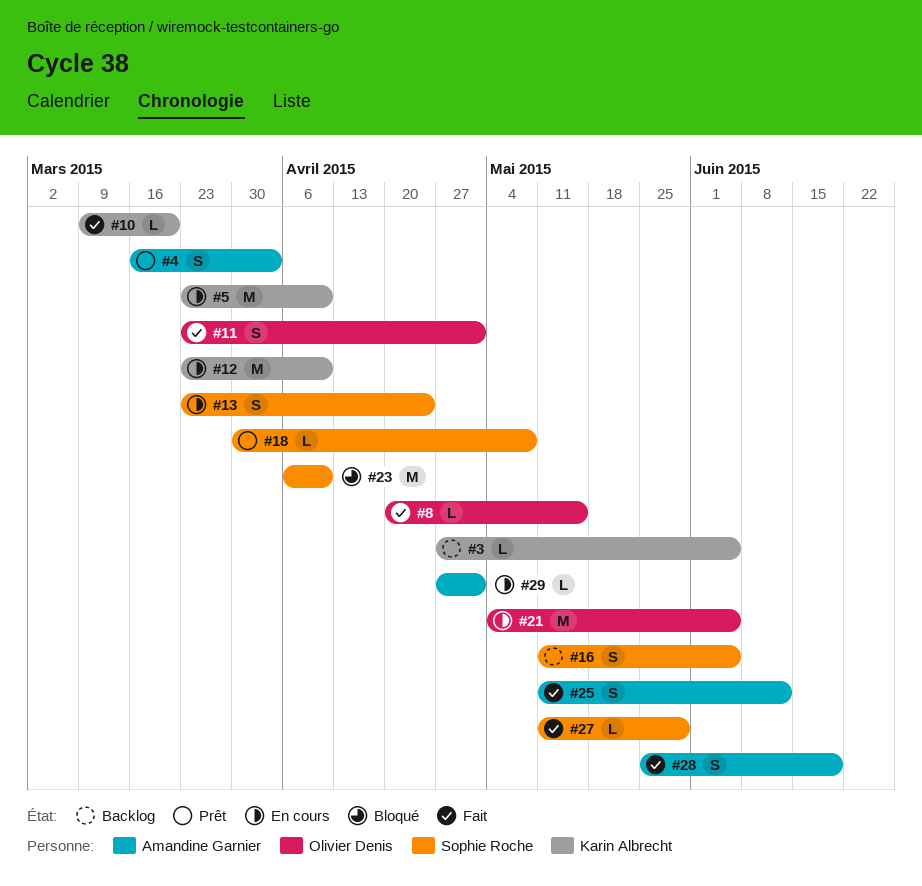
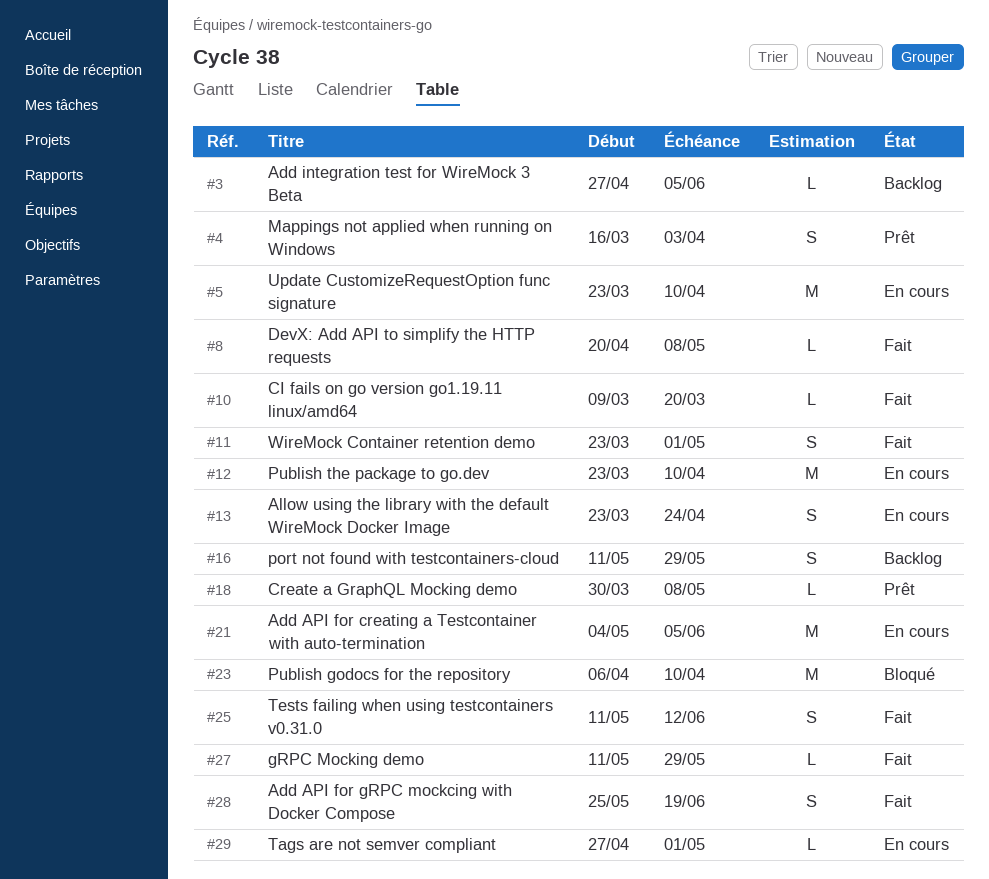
#8, due: May 15 -> May 8
#16, due: Jun 5 -> May 29

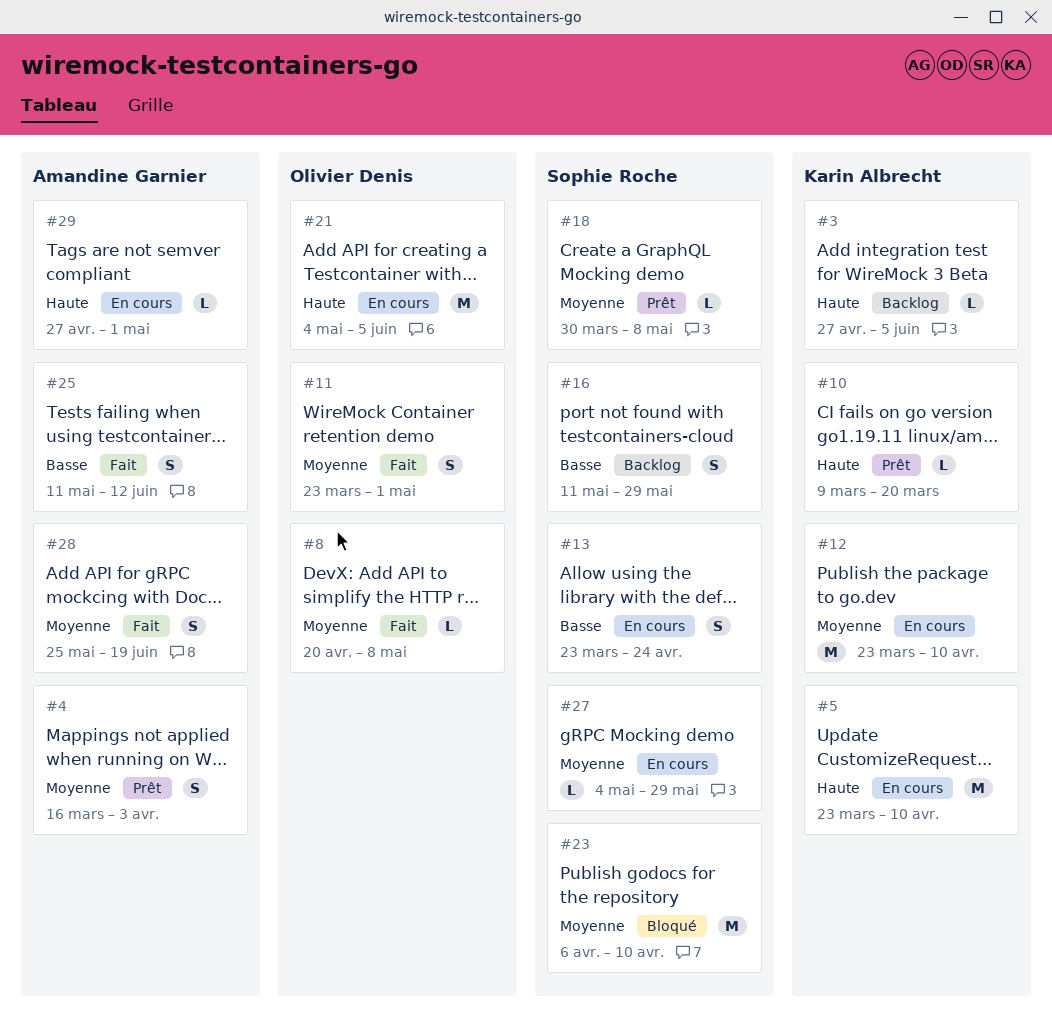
#10, status: Fait -> Prêt
#27, status: Fait -> En cours
#27, start: May 11 -> May 4

